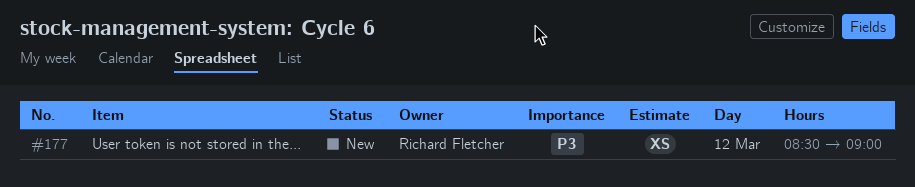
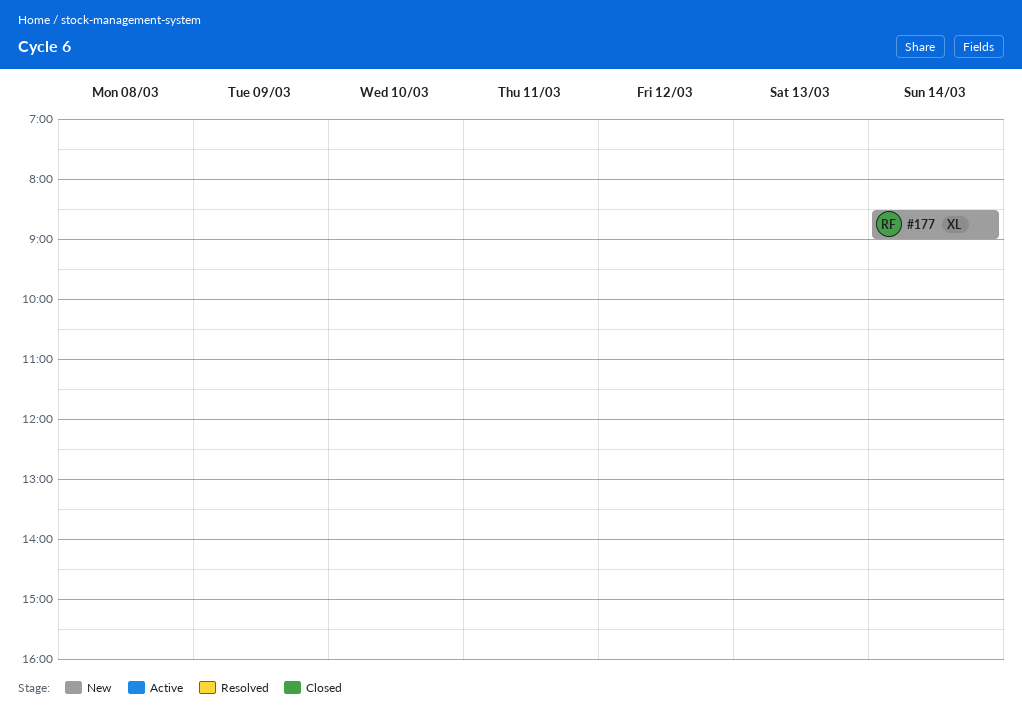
#177, estimate: XS -> XL
#177, day: Mar 12 -> Mar 14

